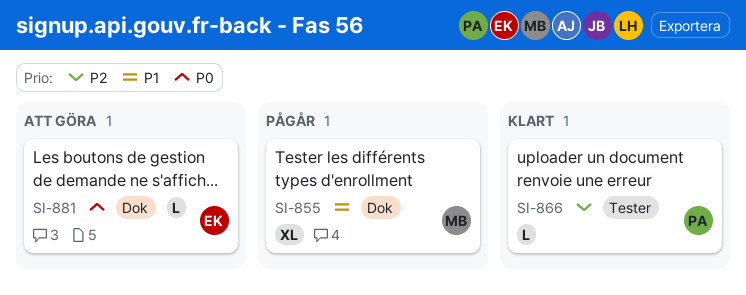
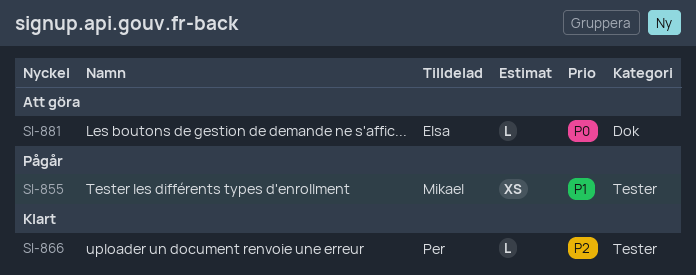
SI-855, label: Dok -> Tester
SI-855, estimate: XL -> XS

